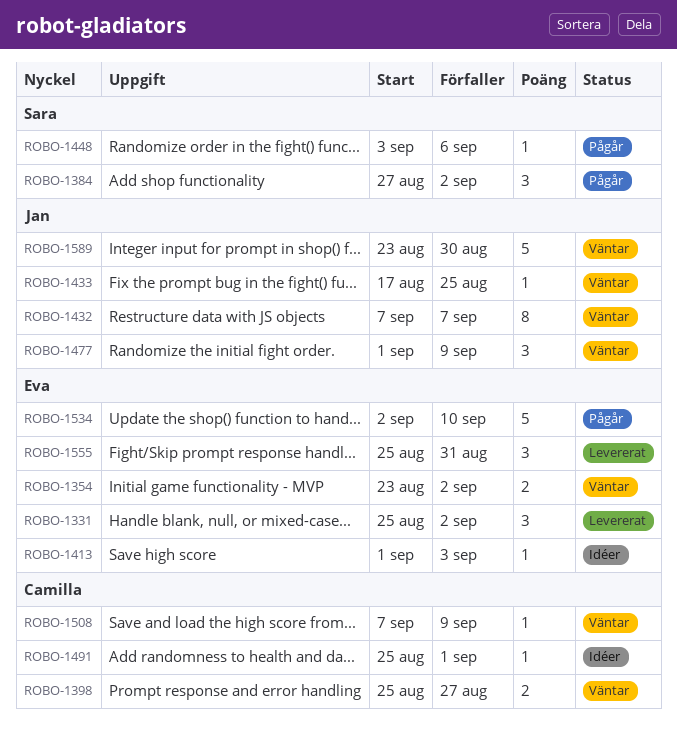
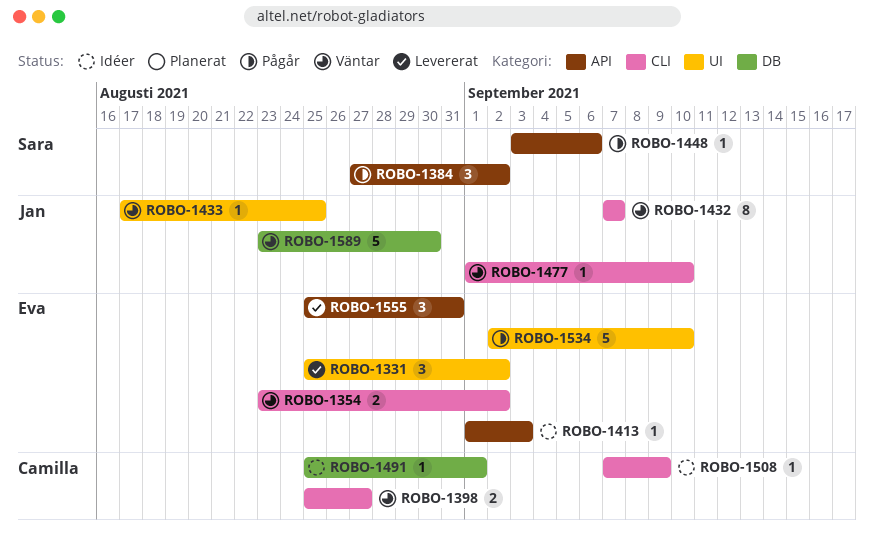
ROBO-1477, estimate: 3 -> 1
ROBO-1477, due: Sep 9 -> Sep 10
ROBO-1508, status: Väntar -> Idéer

